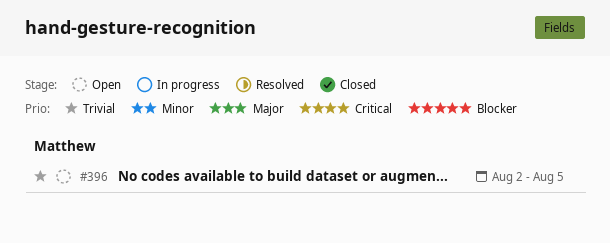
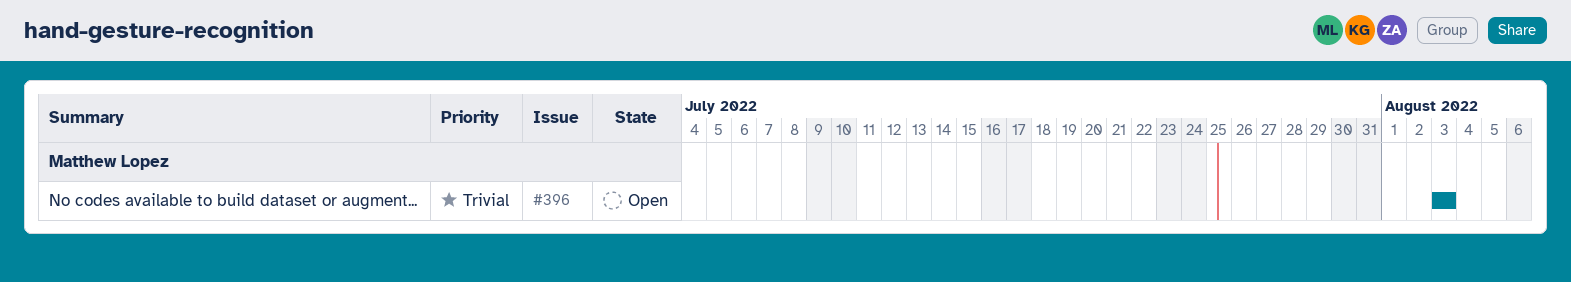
#396, start: Aug 2 -> Aug 3
#396, due: Aug 5 -> Aug 3

